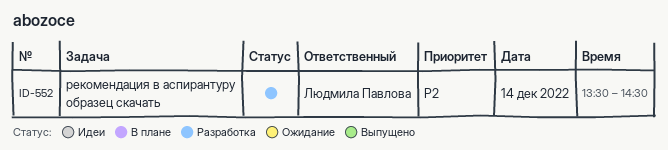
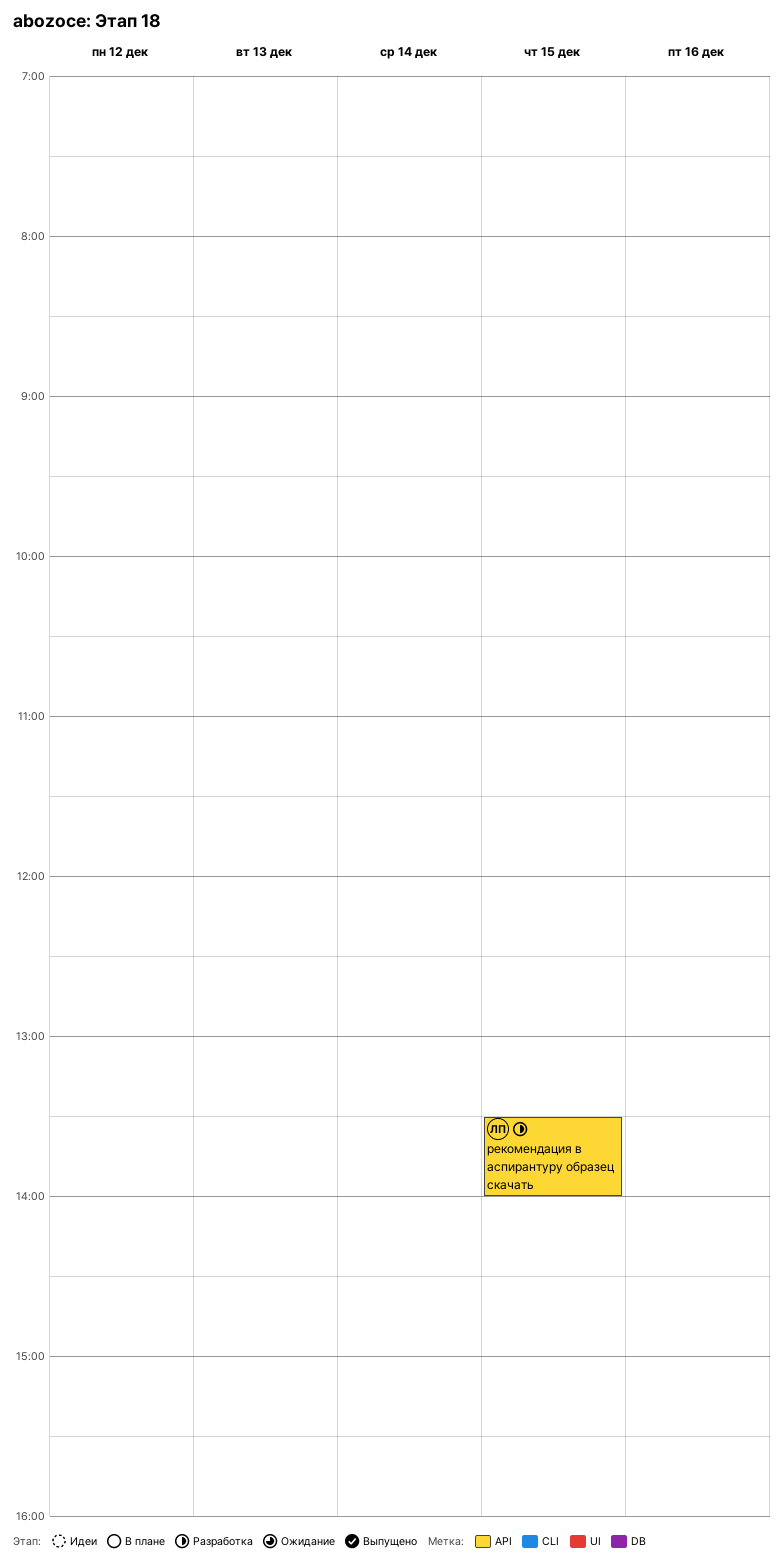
рекомендация в аспирантуру образец скачать, day: Dec 14 -> Dec 15
рекомендация в аспирантуру образец скачать, ends: 14:30 -> 14:00

